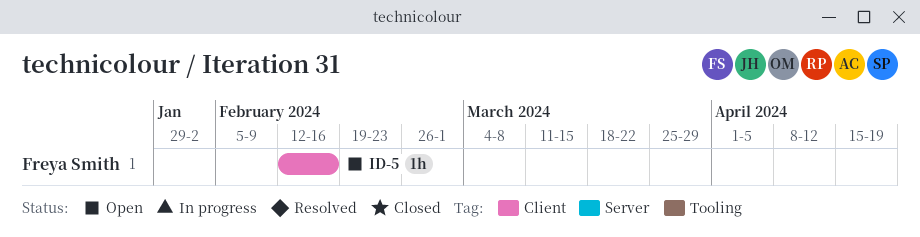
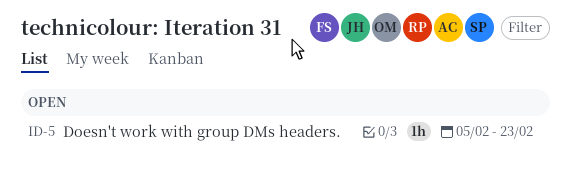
ID-5, start: Feb 12 -> Feb 5
ID-5, due: Feb 16 -> Feb 23

